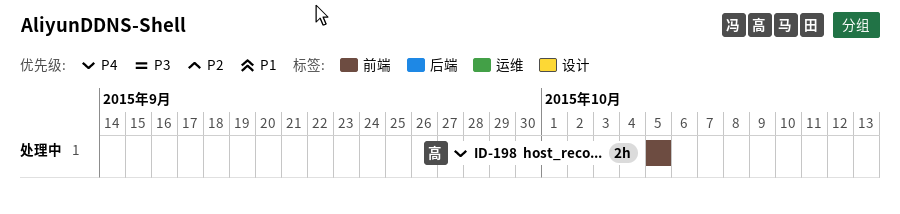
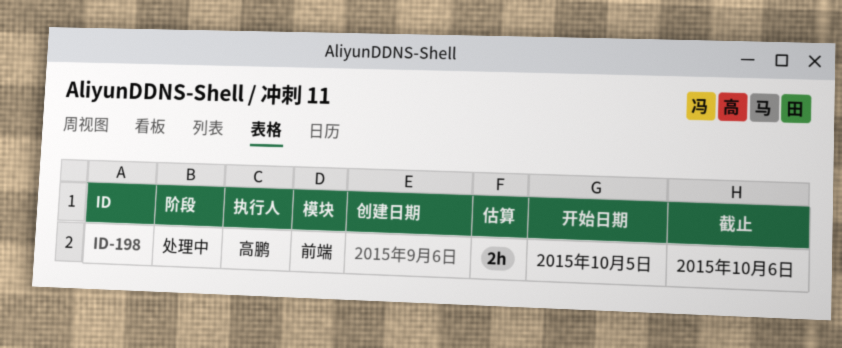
ID-198, due: Oct 5 -> Oct 6

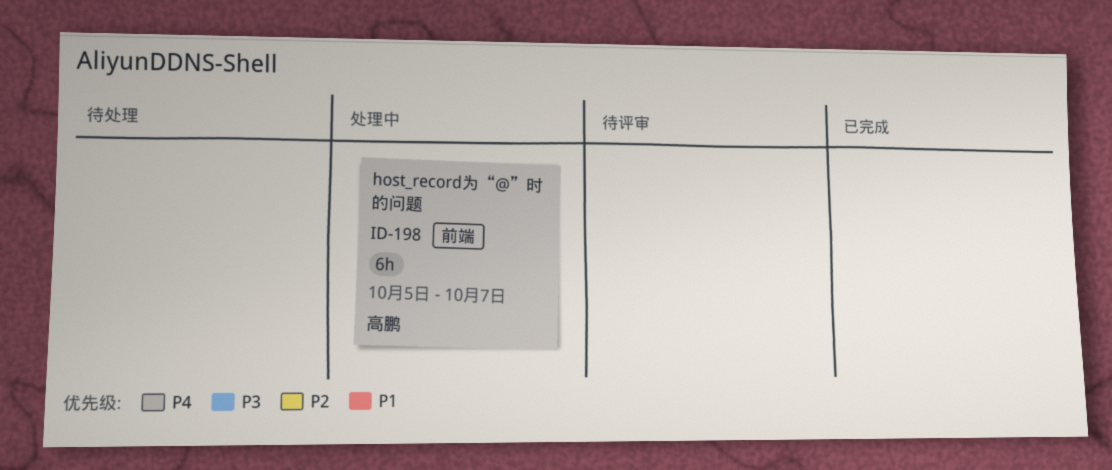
ID-198, estimate: 2h -> 6h
ID-198, due: Oct 6 -> Oct 7

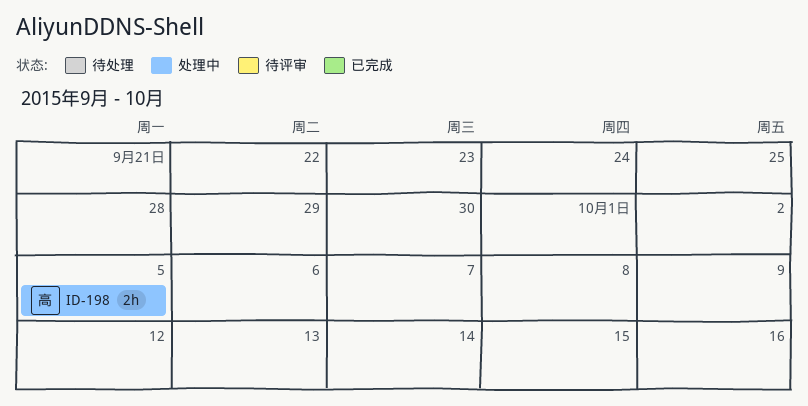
ID-198, estimate: 6h -> 2h
ID-198, due: Oct 7 -> Oct 5

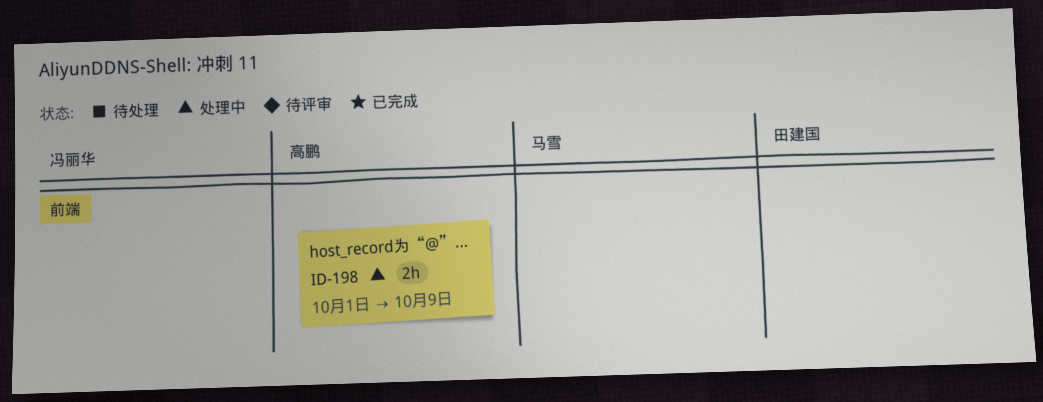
ID-198, start: Oct 5 -> Oct 1
ID-198, due: Oct 5 -> Oct 9

